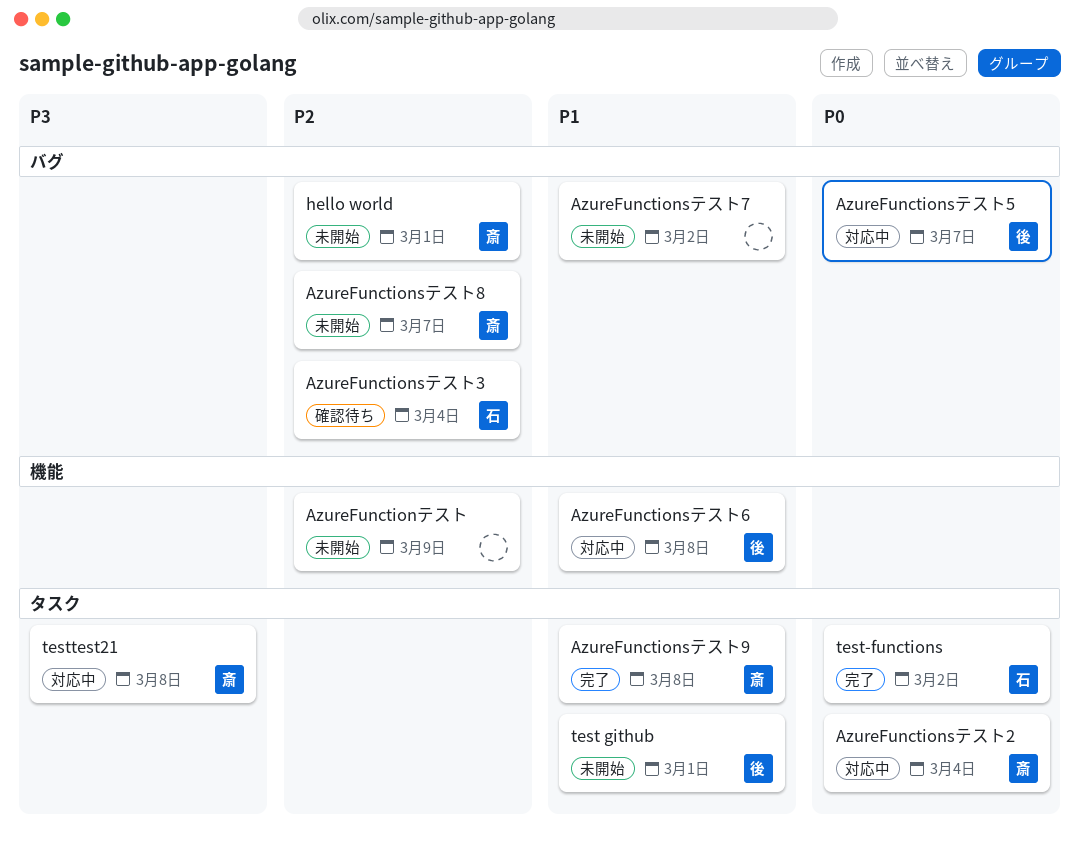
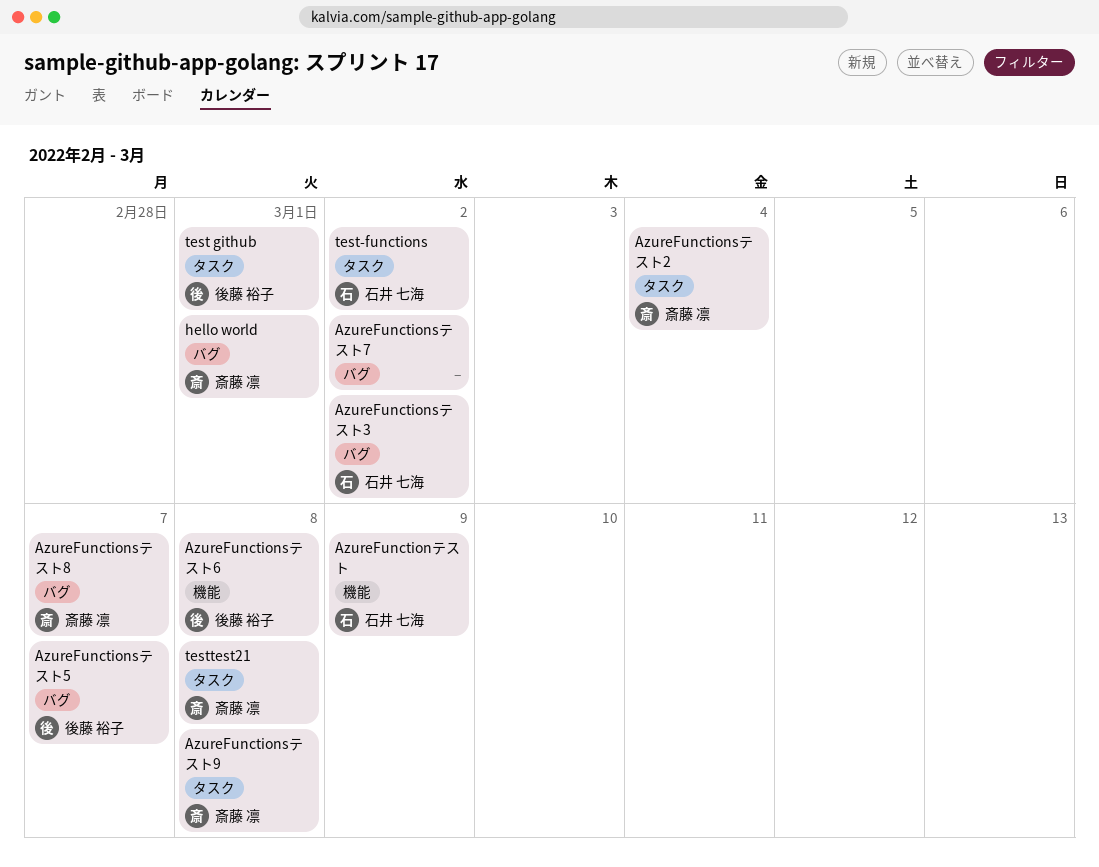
AzureFunctionsテスト3, due: Mar 4 -> Mar 2
AzureFunctionテスト, owner: none -> 石井 七海

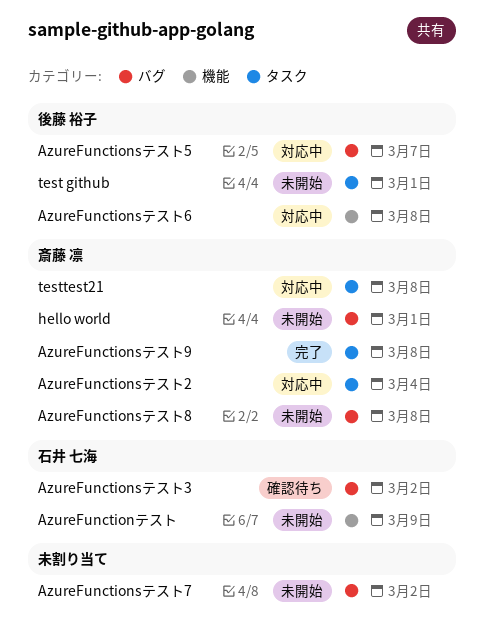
AzureFunctionsテスト8, due: Mar 7 -> Mar 8
test-functions: present -> none

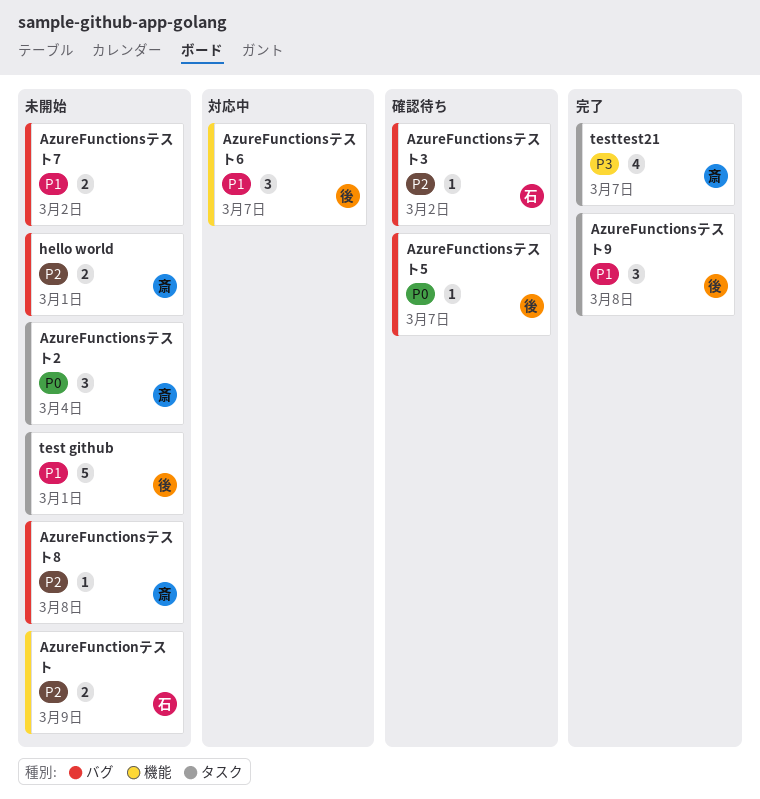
AzureFunctionsテスト2, status: 対応中 -> 未開始
AzureFunctionsテスト5, status: 対応中 -> 確認待ち
AzureFunctionsテスト6, due: Mar 8 -> Mar 7
AzureFunctionsテスト9, owner: 斎藤 凛 -> 後藤 裕子
testtest21, status: 対応中 -> 完了
testtest21, due: Mar 8 -> Mar 7

